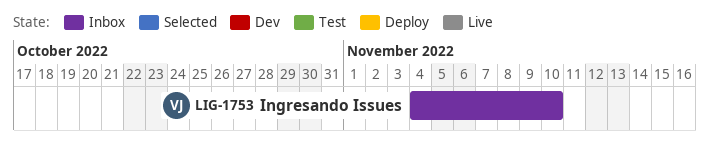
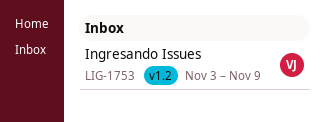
LIG-1753, start: Nov 4 -> Nov 3
LIG-1753, due: Nov 10 -> Nov 9

